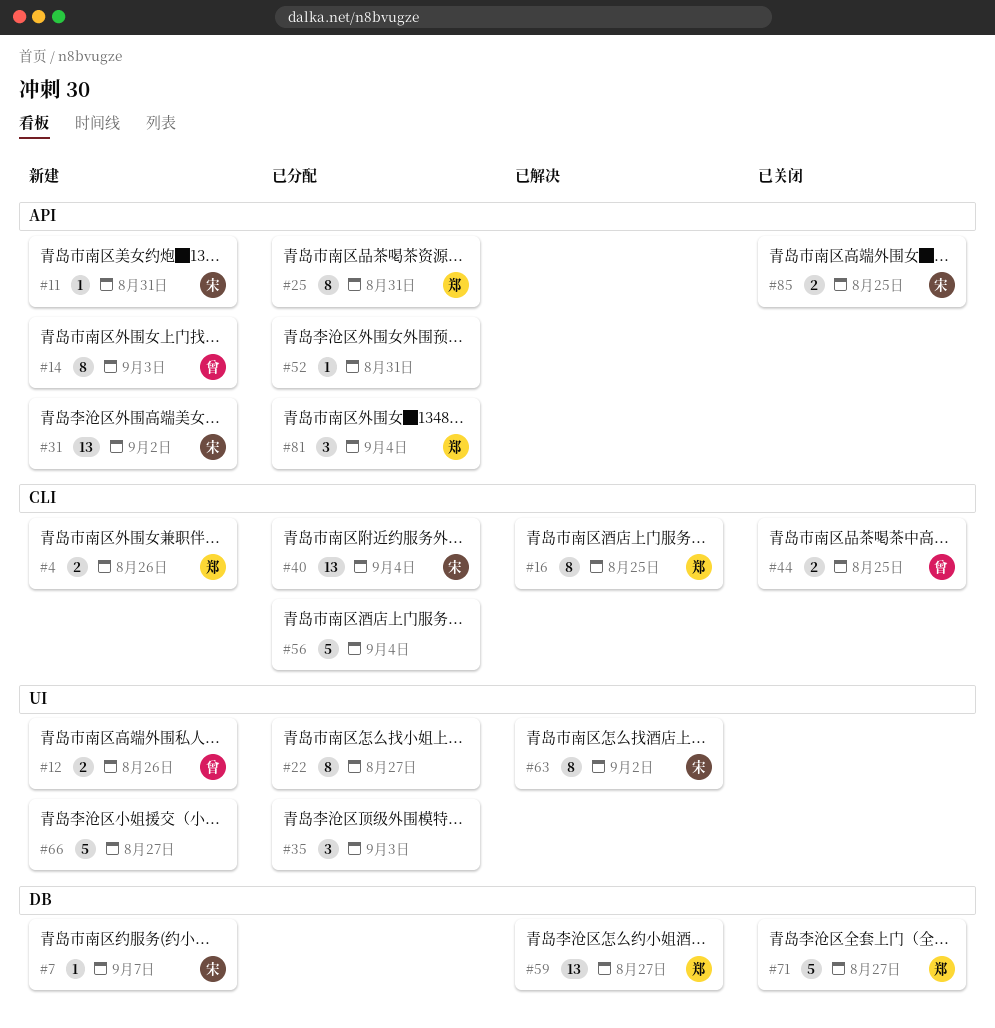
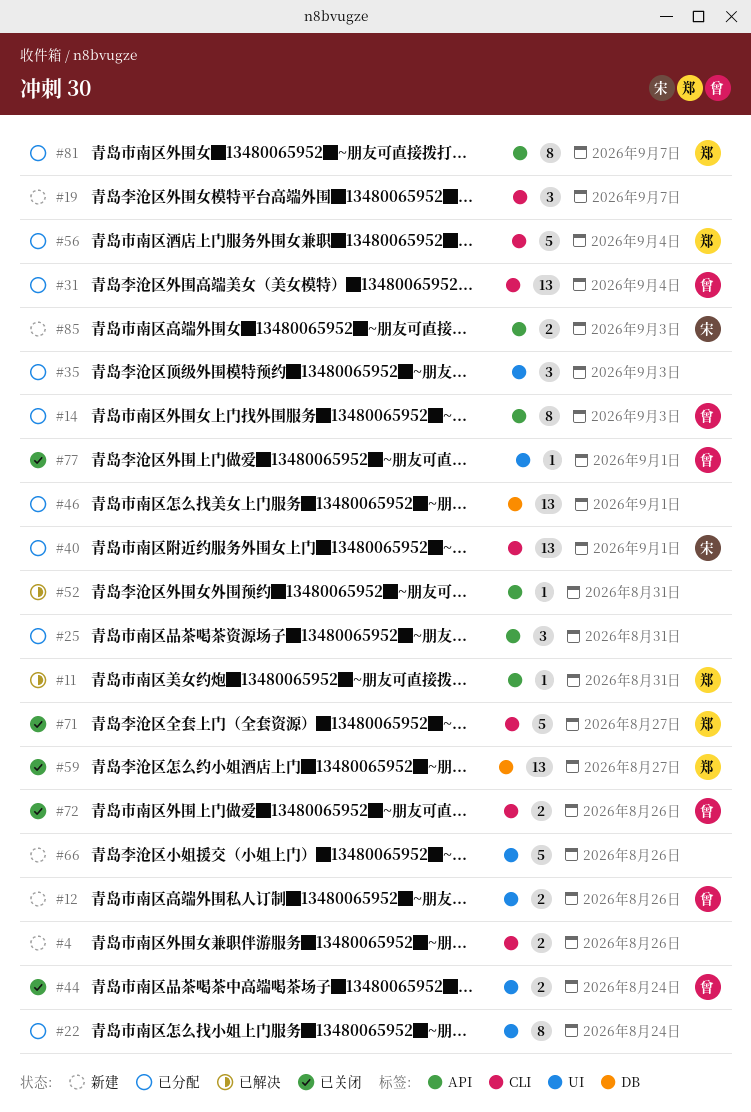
#4, owner: 郑 -> none
#7: present -> none
#11, status: 新建 -> 已解决
#11, owner: 宋 -> 郑
#14, status: 新建 -> 已分配
#16: present -> none
#19: none -> present
#22, due: Aug 27 -> Aug 24
#25, owner: 郑 -> none
#25, estimate: 8 -> 3
#31, status: 新建 -> 已分配
#31, owner: 宋 -> 曾
#31, label: API -> CLI
#31, due: Sep 2 -> Sep 4
#40, due: Sep 4 -> Sep 1
#44, label: CLI -> UI
#44, due: Aug 25 -> Aug 24
#46: none -> present
#52, status: 已分配 -> 已解决
#56, owner: none -> 郑
#59, status: 已解决 -> 已关闭
#63: present -> none
#66, due: Aug 27 -> Aug 26
#71, label: DB -> CLI
#72: none -> present
#77: none -> present
#81, estimate: 3 -> 8
#81, due: Sep 4 -> Sep 7
#85, status: 已关闭 -> 新建
#85, due: Aug 25 -> Sep 3

